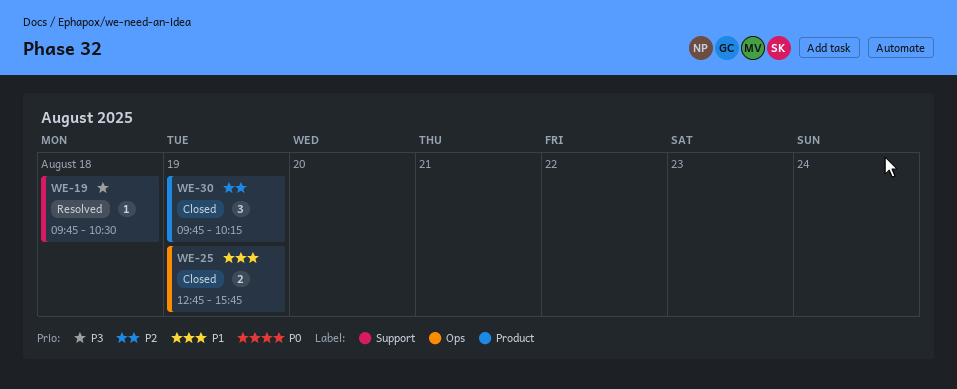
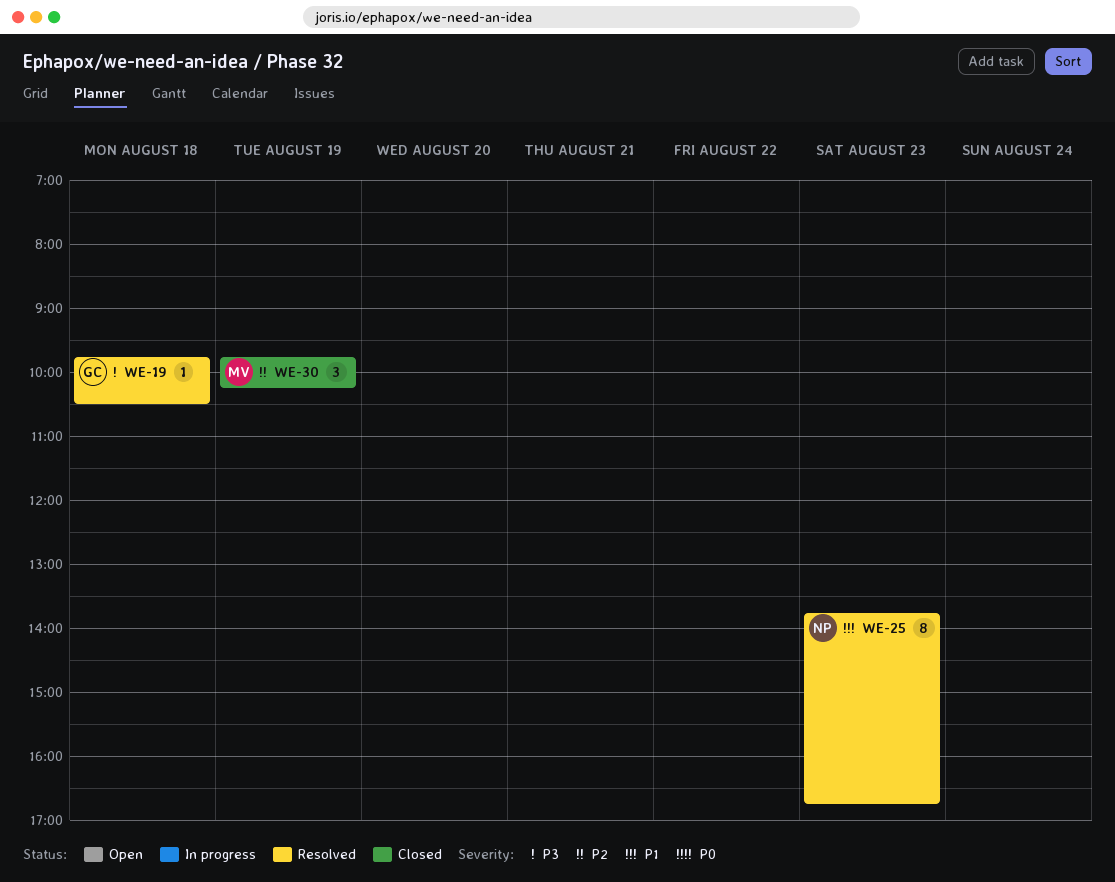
WE-25, status: Closed -> Resolved
WE-25, estimate: 2 -> 8
WE-25, day: Aug 19 -> Aug 23
WE-25, begins: 12:45 -> 13:45
WE-25, ends: 15:45 -> 16:45

